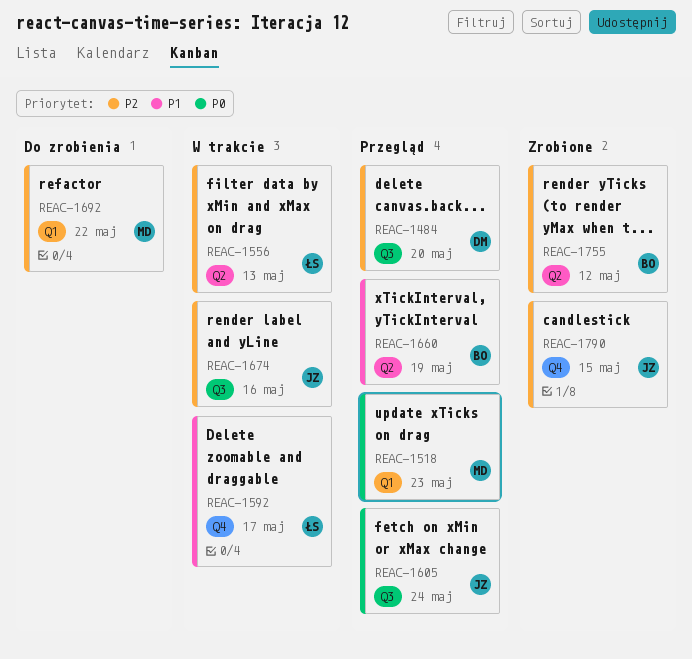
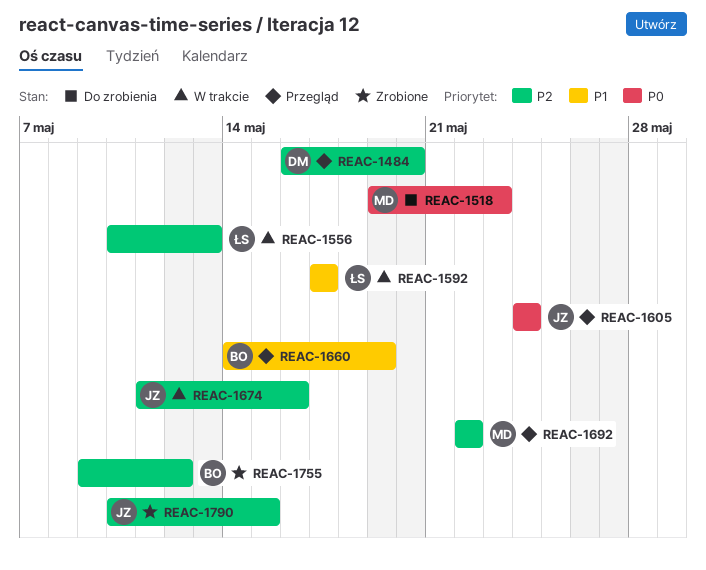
REAC-1518, status: Przegląd -> Do zrobienia
REAC-1692, status: Do zrobienia -> Przegląd

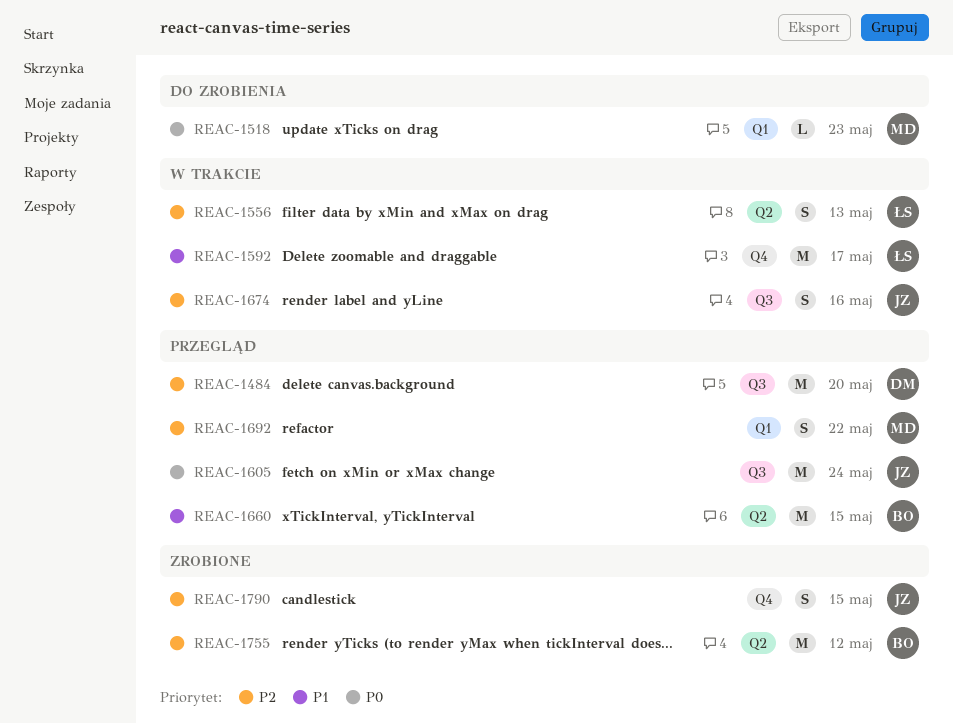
REAC-1660, due: May 19 -> May 15

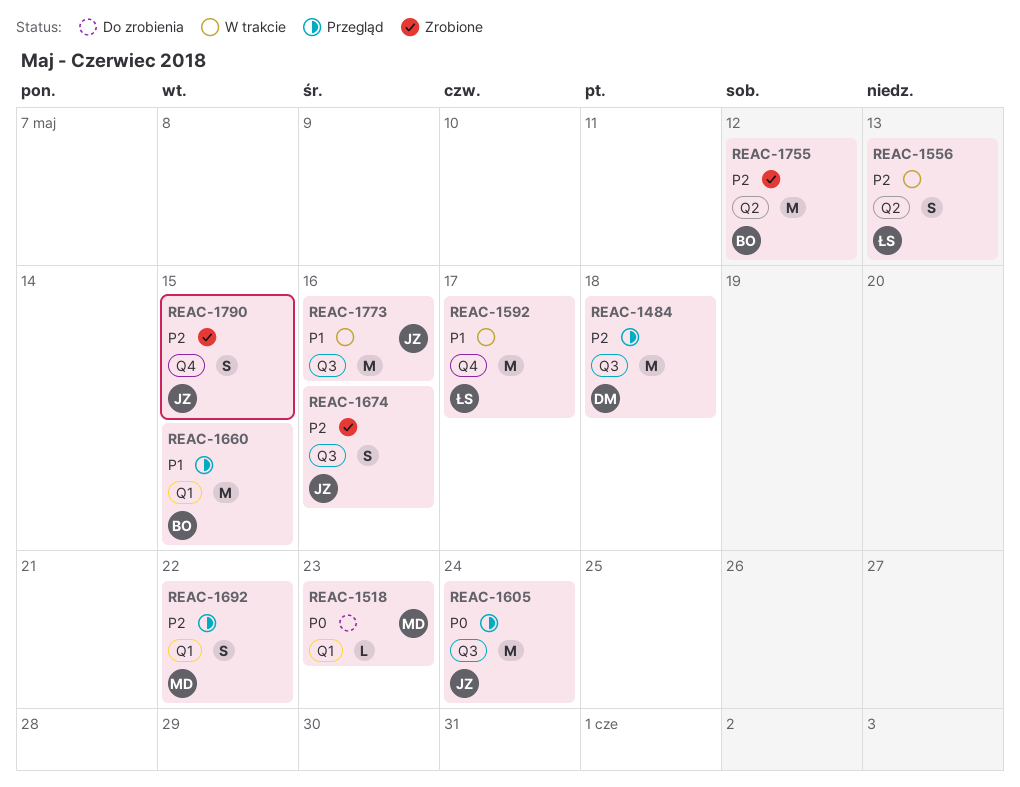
REAC-1484, due: May 20 -> May 18
REAC-1660, label: Q2 -> Q1
REAC-1674, status: W trakcie -> Zrobione
REAC-1773: none -> present

